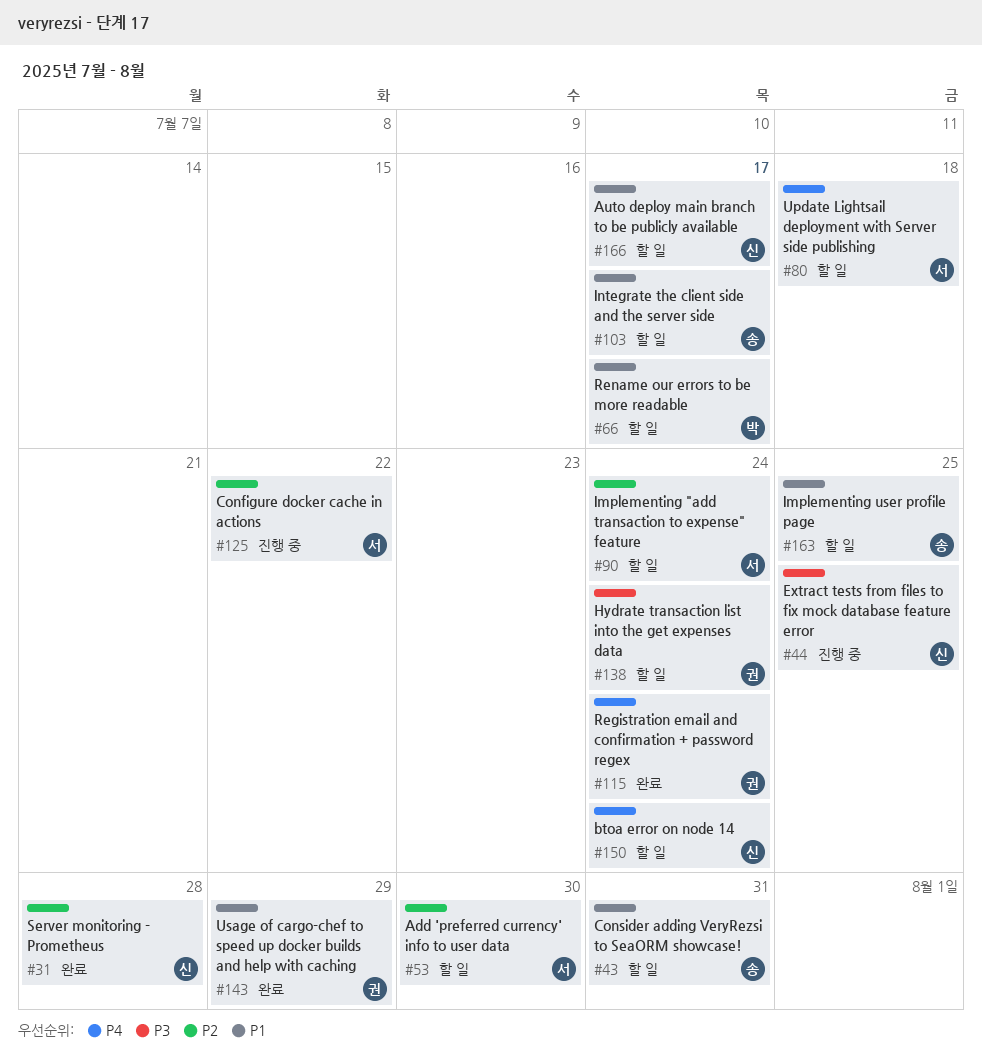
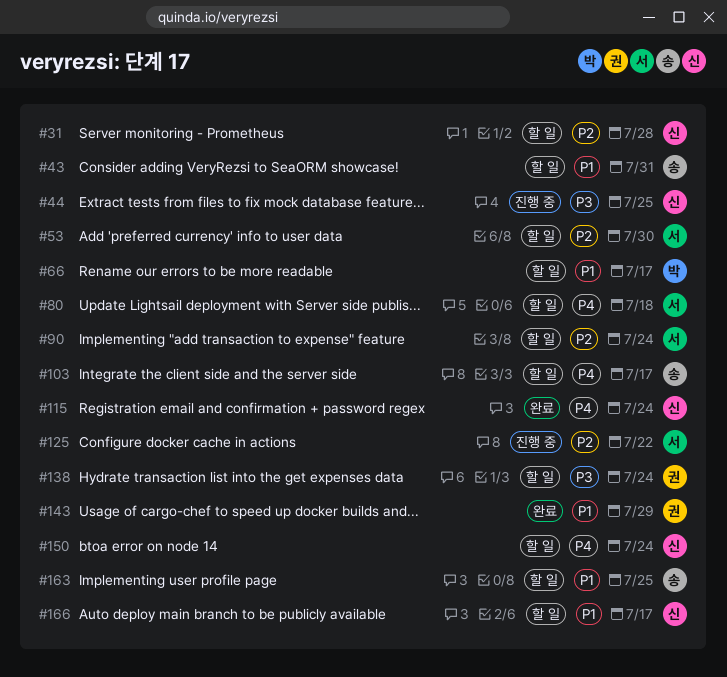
#31, status: 완료 -> 할 일
#103, priority: P1 -> P4
#115, owner: 권 -> 신

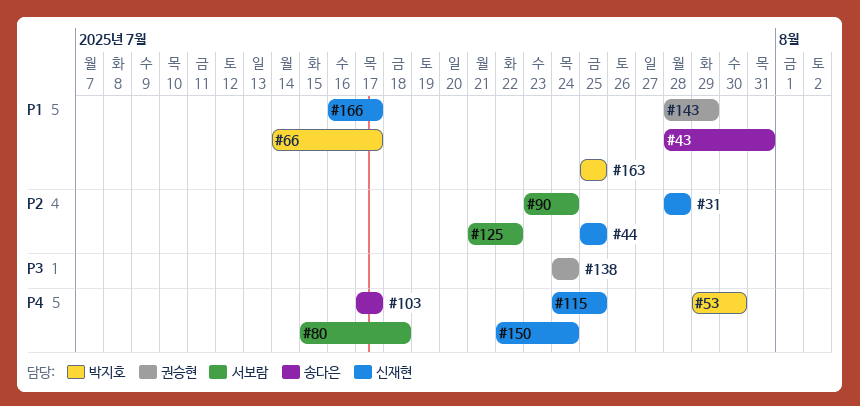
#44, priority: P3 -> P2
#53, owner: 서보람 -> 박지호
#53, priority: P2 -> P4
#115, due: Jul 24 -> Jul 25
#163, owner: 송다은 -> 박지호

